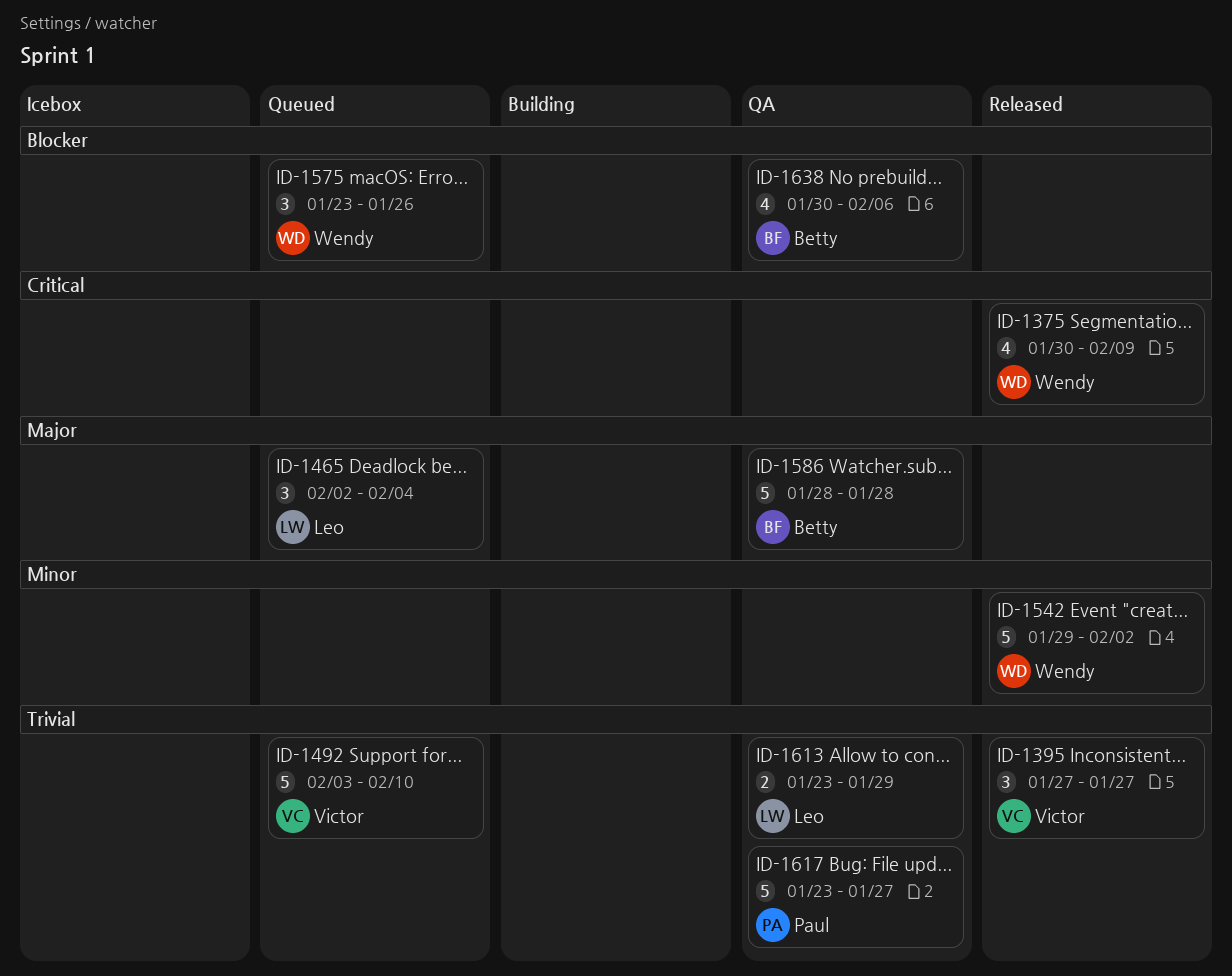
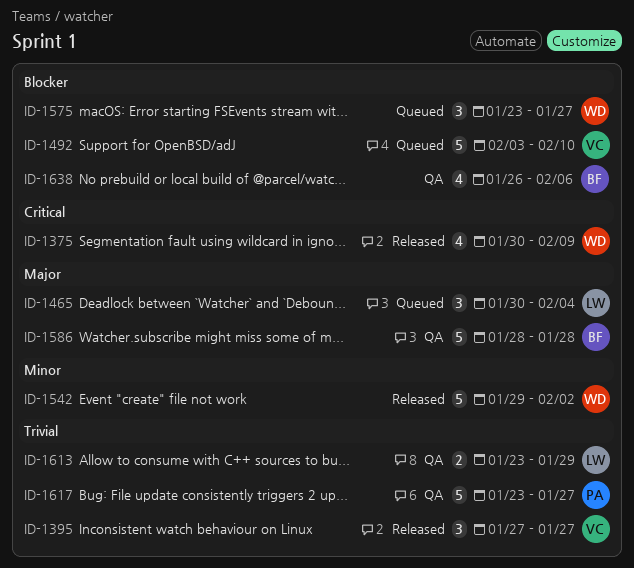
ID-1465, start: Feb 2 -> Jan 30
ID-1492, priority: Trivial -> Blocker
ID-1575, due: Jan 26 -> Jan 27
ID-1638, start: Jan 30 -> Jan 26

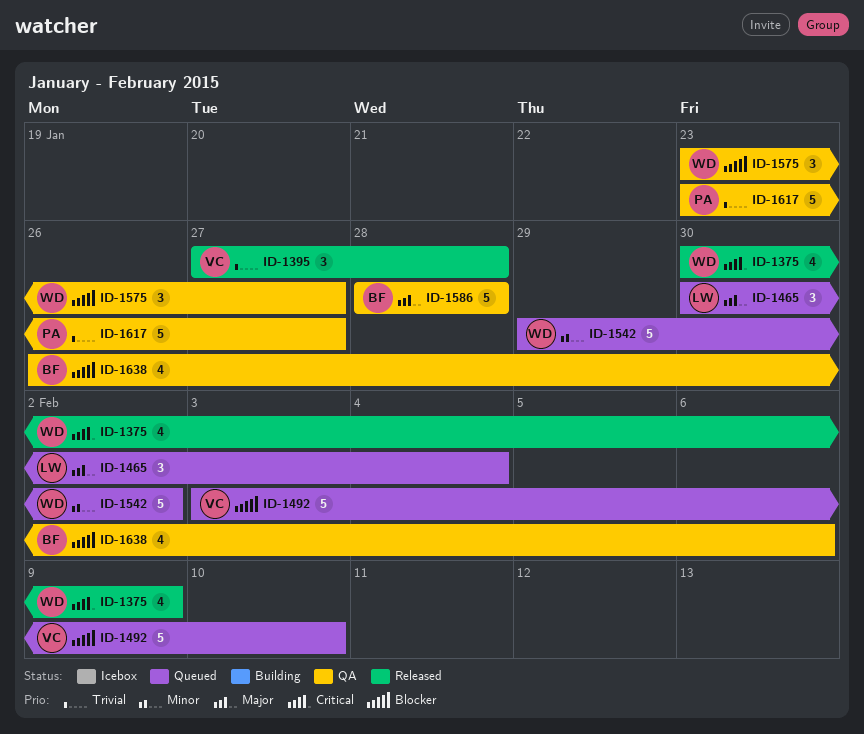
ID-1395, due: Jan 27 -> Jan 28
ID-1542, status: Released -> Queued
ID-1575, status: Queued -> QA
ID-1613: present -> none

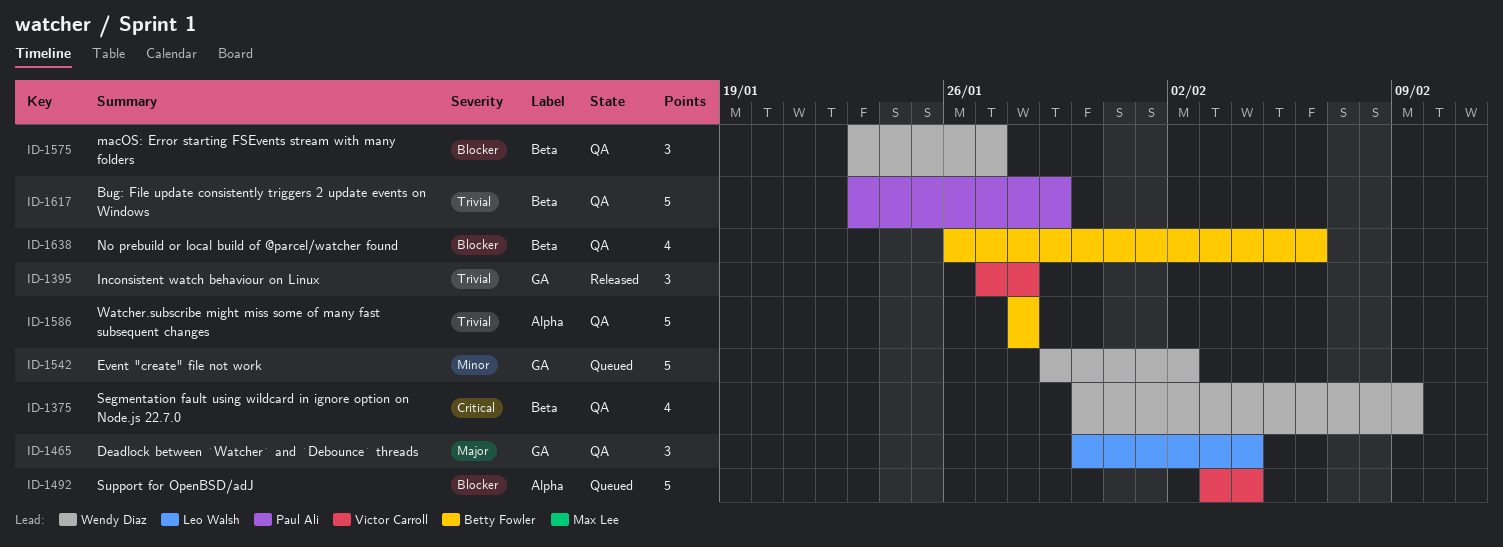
ID-1375, status: Released -> QA
ID-1465, status: Queued -> QA
ID-1492, due: Feb 10 -> Feb 4
ID-1586, priority: Major -> Trivial
ID-1617, due: Jan 27 -> Jan 29

